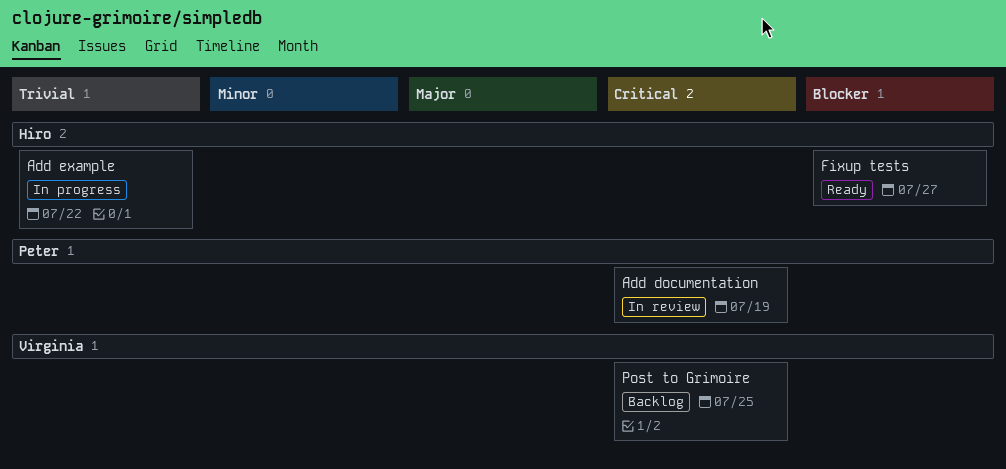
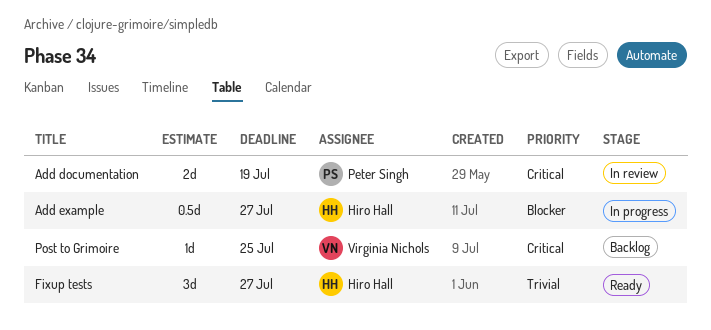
Add example, priority: Trivial -> Blocker
Add example, due: Jul 22 -> Jul 27
Fixup tests, priority: Blocker -> Trivial

